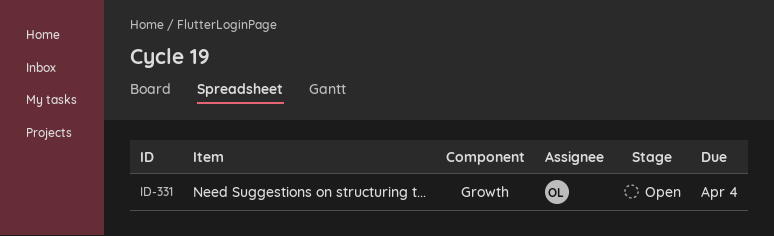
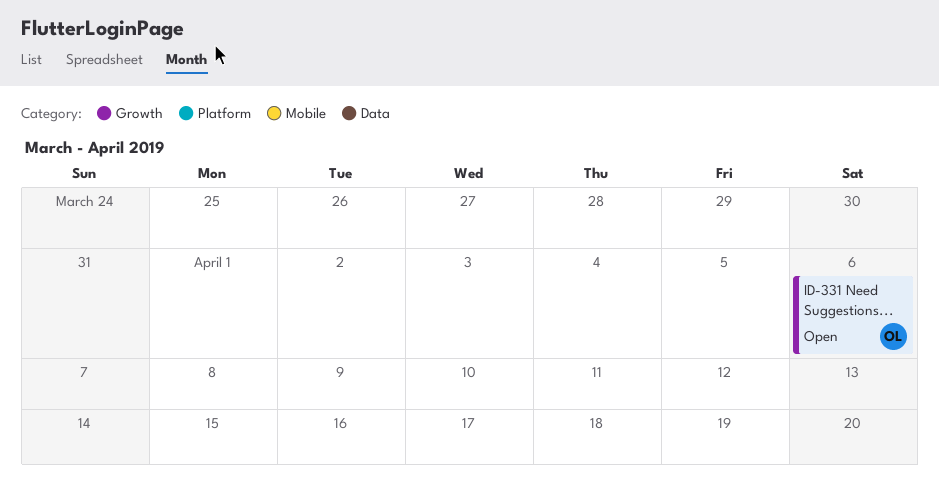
ID-331, due: Apr 4 -> Apr 6

